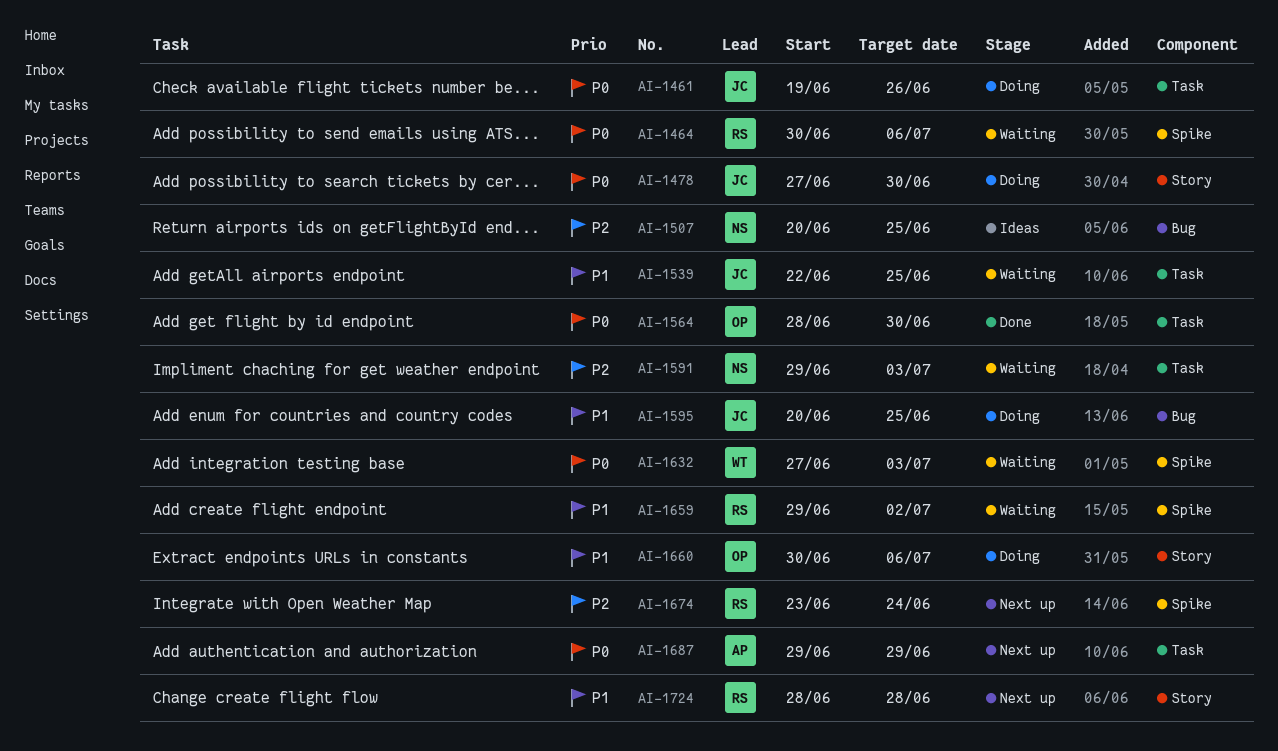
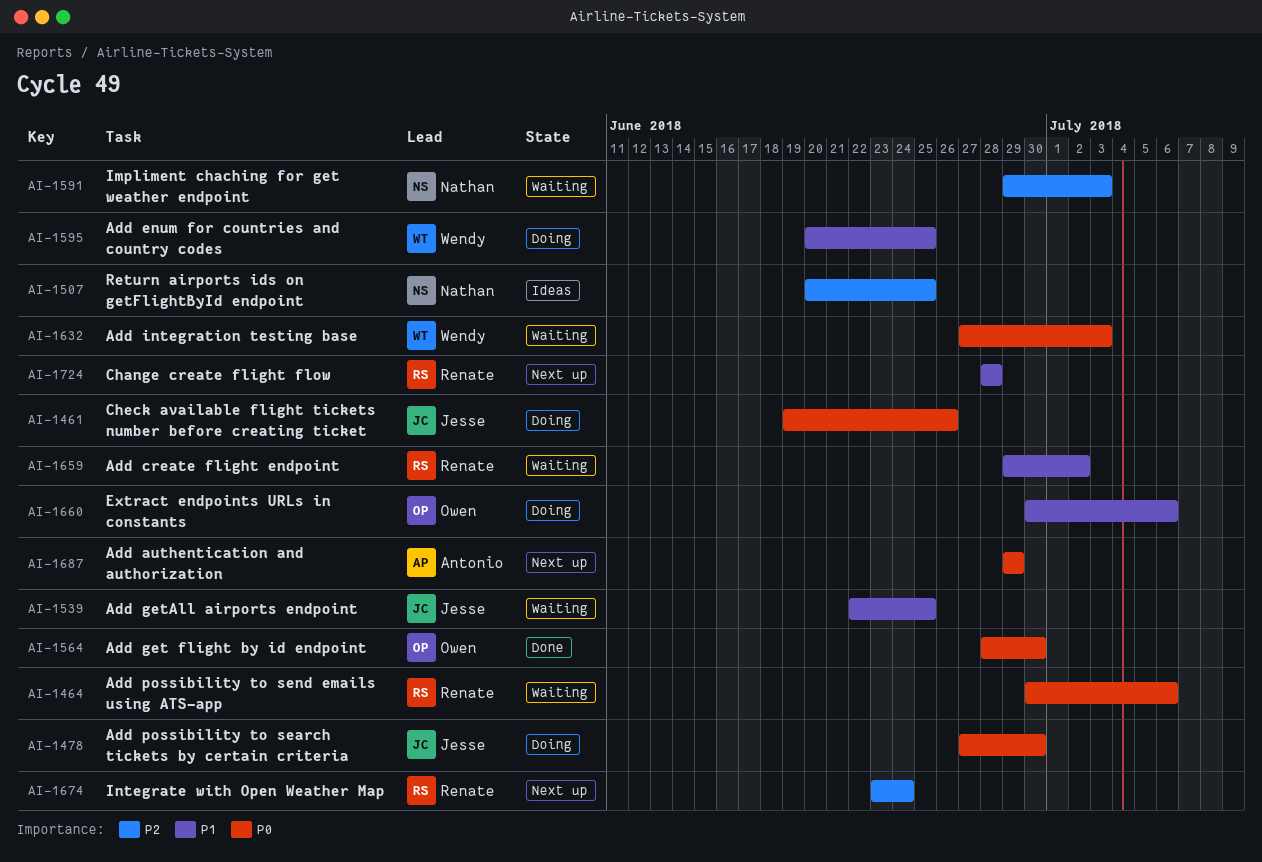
AI-1595, owner: Jesse -> Wendy

